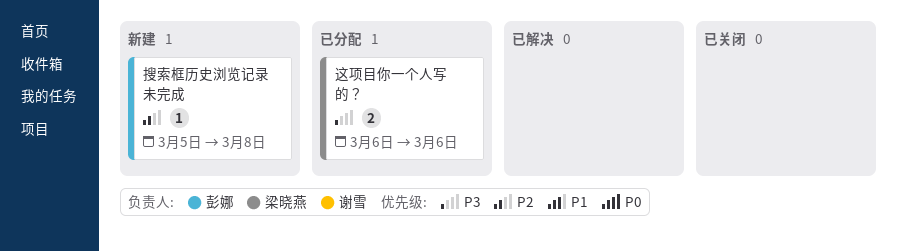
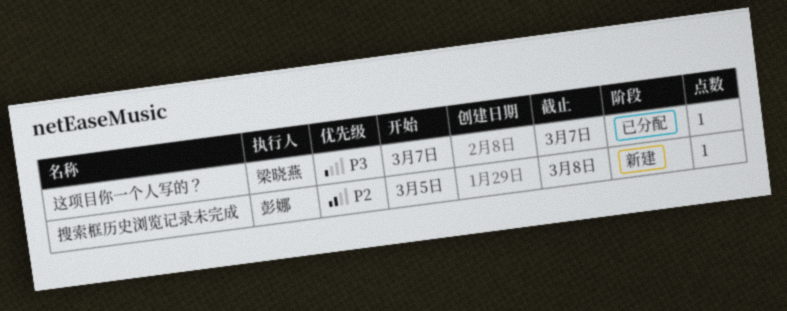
这项目你一个人写的？, estimate: 2 -> 1
这项目你一个人写的？, start: Mar 6 -> Mar 7
这项目你一个人写的？, due: Mar 6 -> Mar 7

